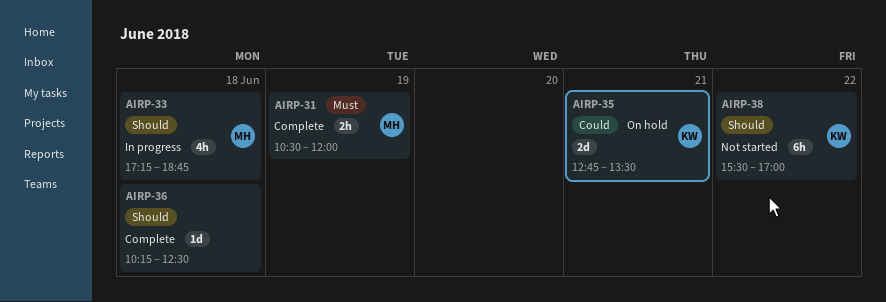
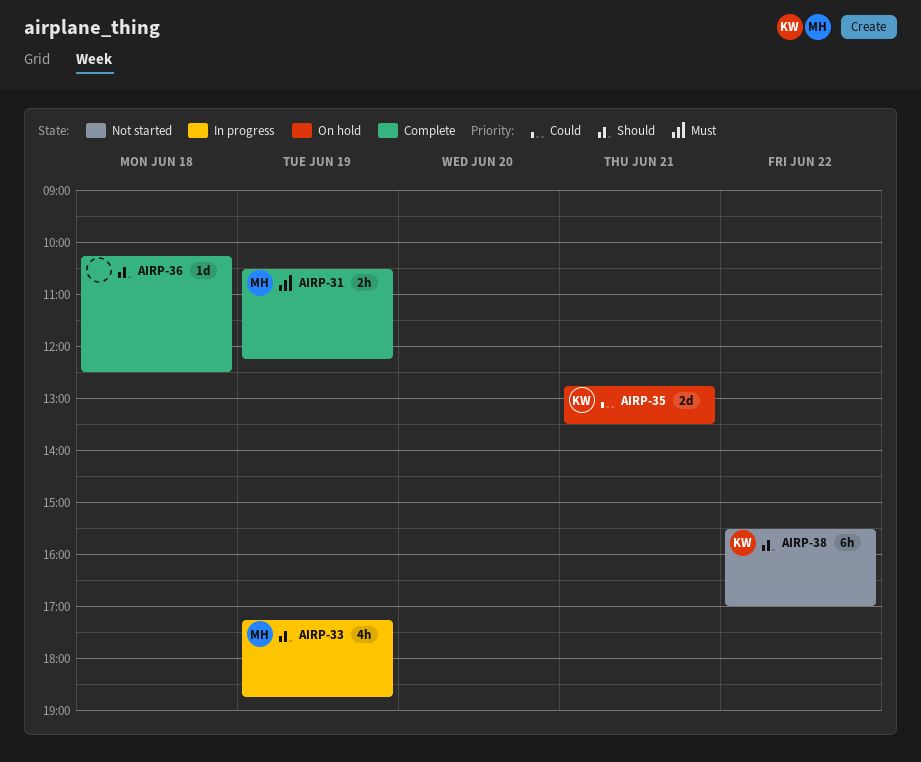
AIRP-31, ends: 12:00 -> 12:15
AIRP-33, day: Jun 18 -> Jun 19

